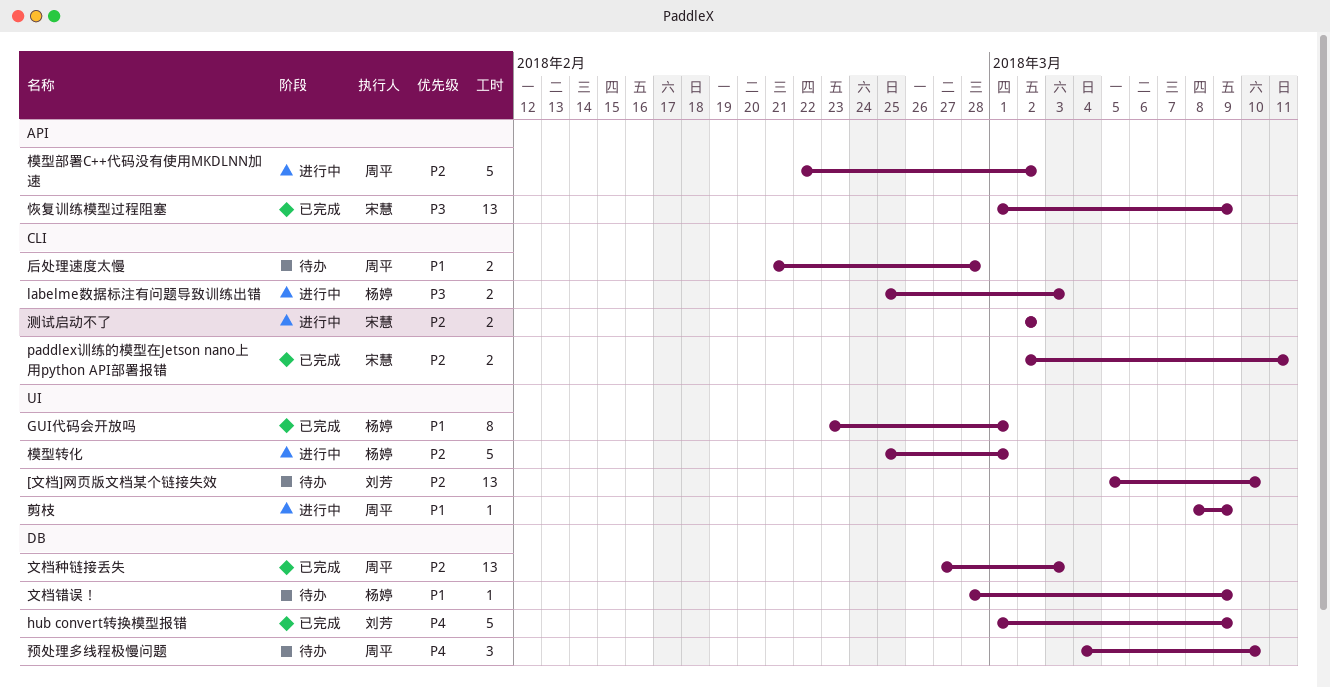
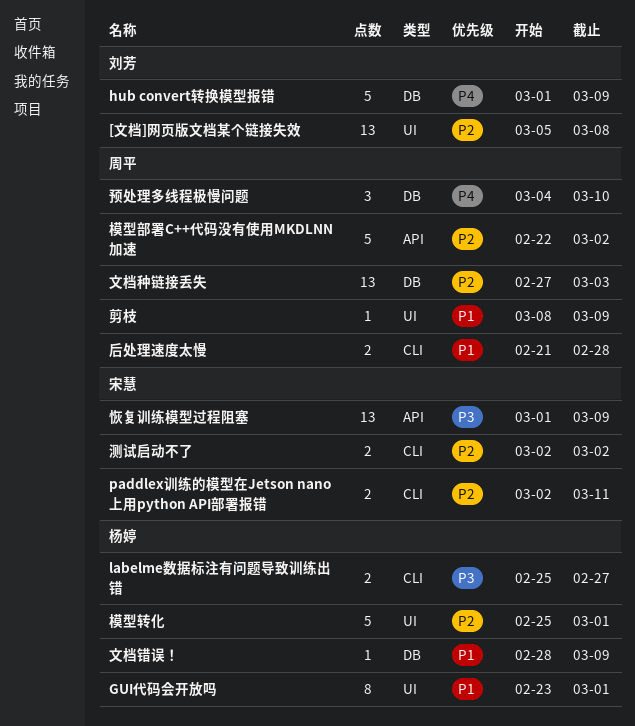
[文档]网页版文档某个链接失效, due: Mar 10 -> Mar 8
labelme数据标注有问题导致训练出错, due: Mar 3 -> Feb 27

